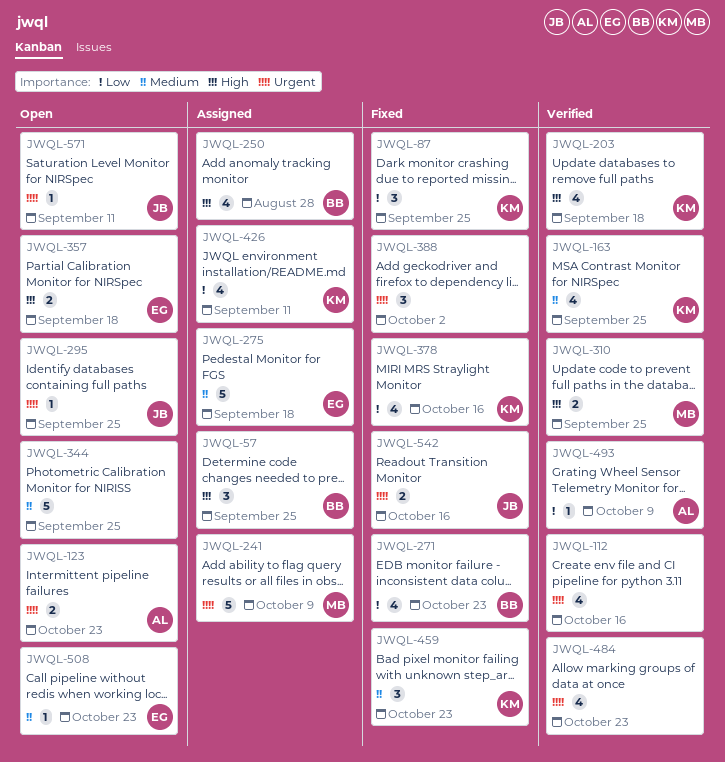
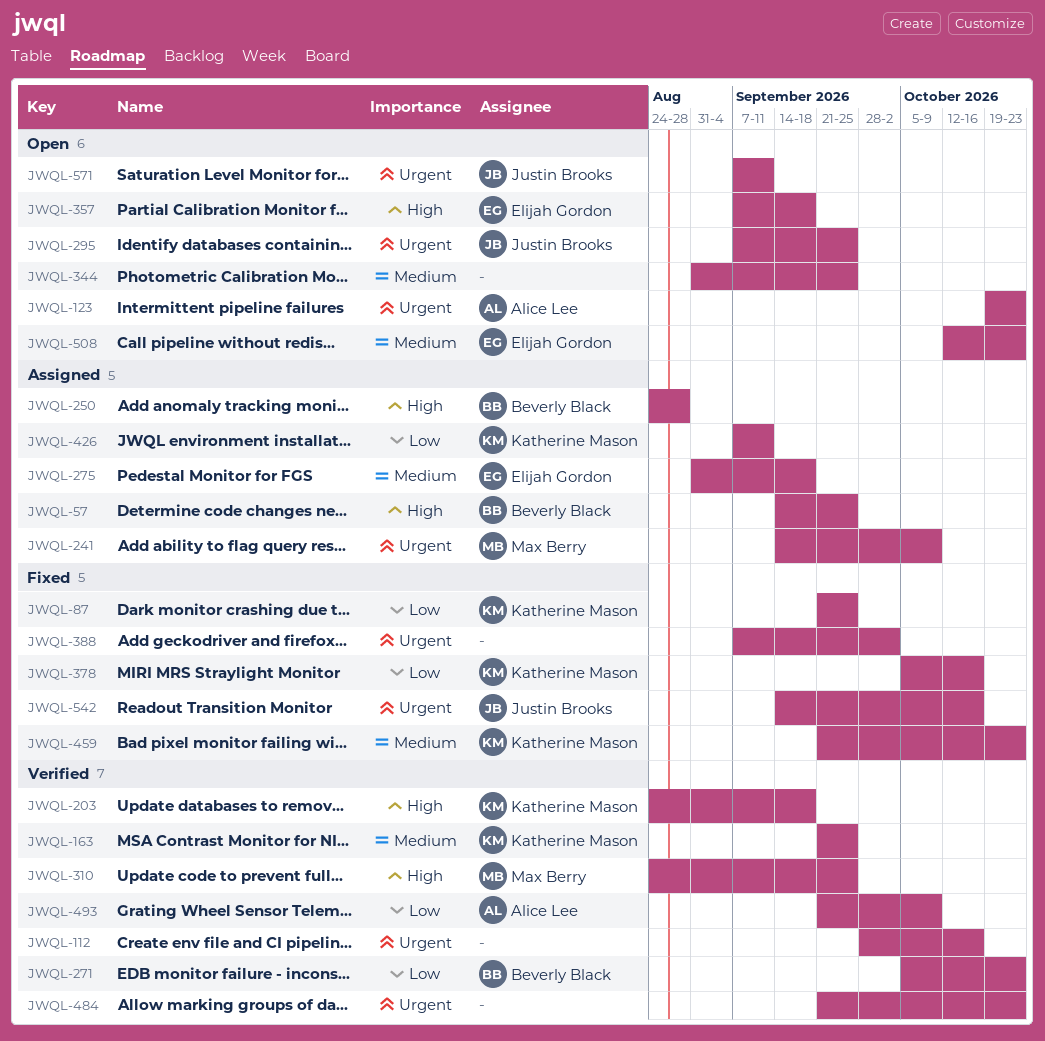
JWQL-271, status: Fixed -> Verified

